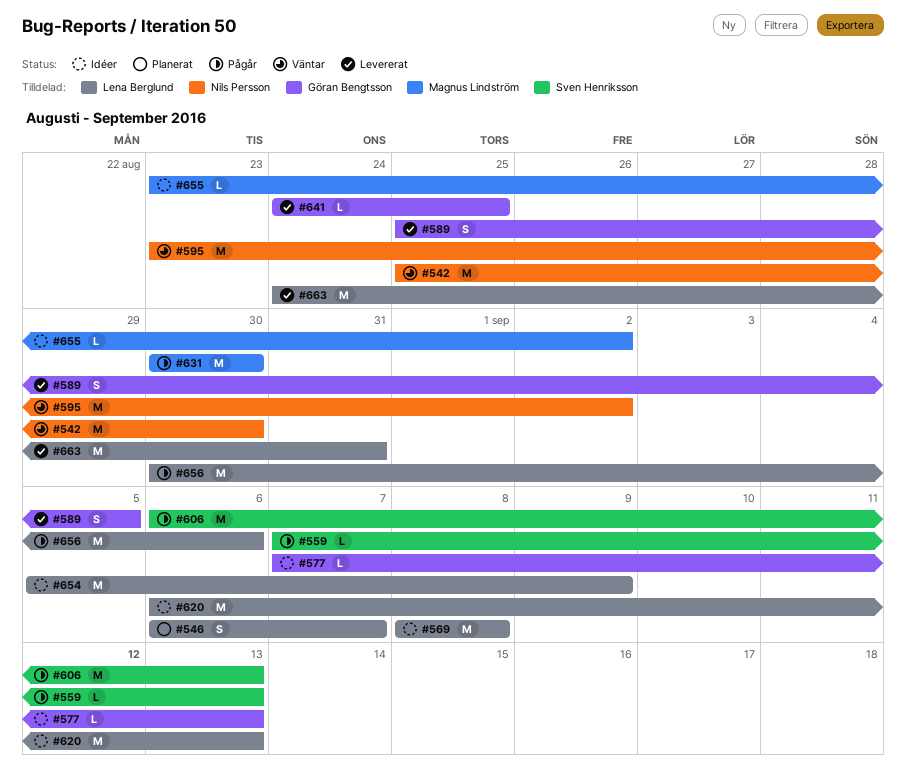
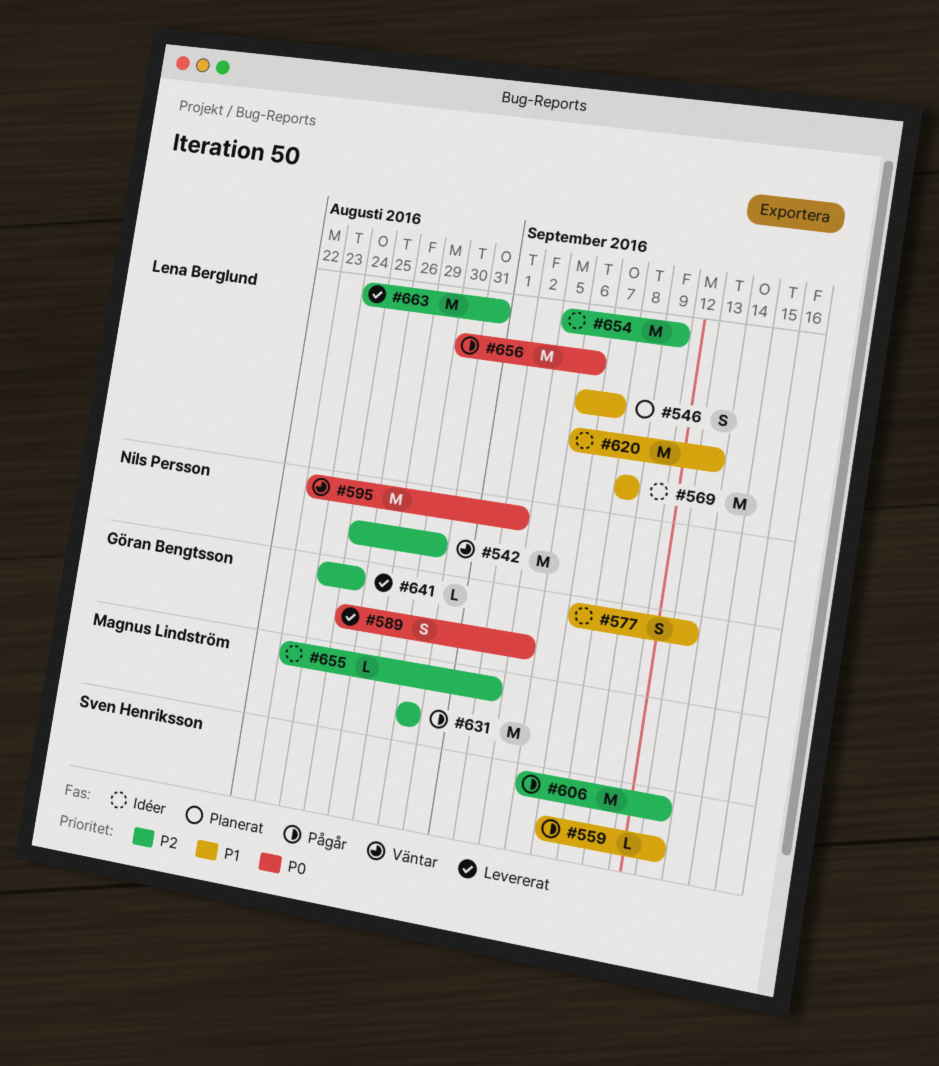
#577, estimate: L -> S

